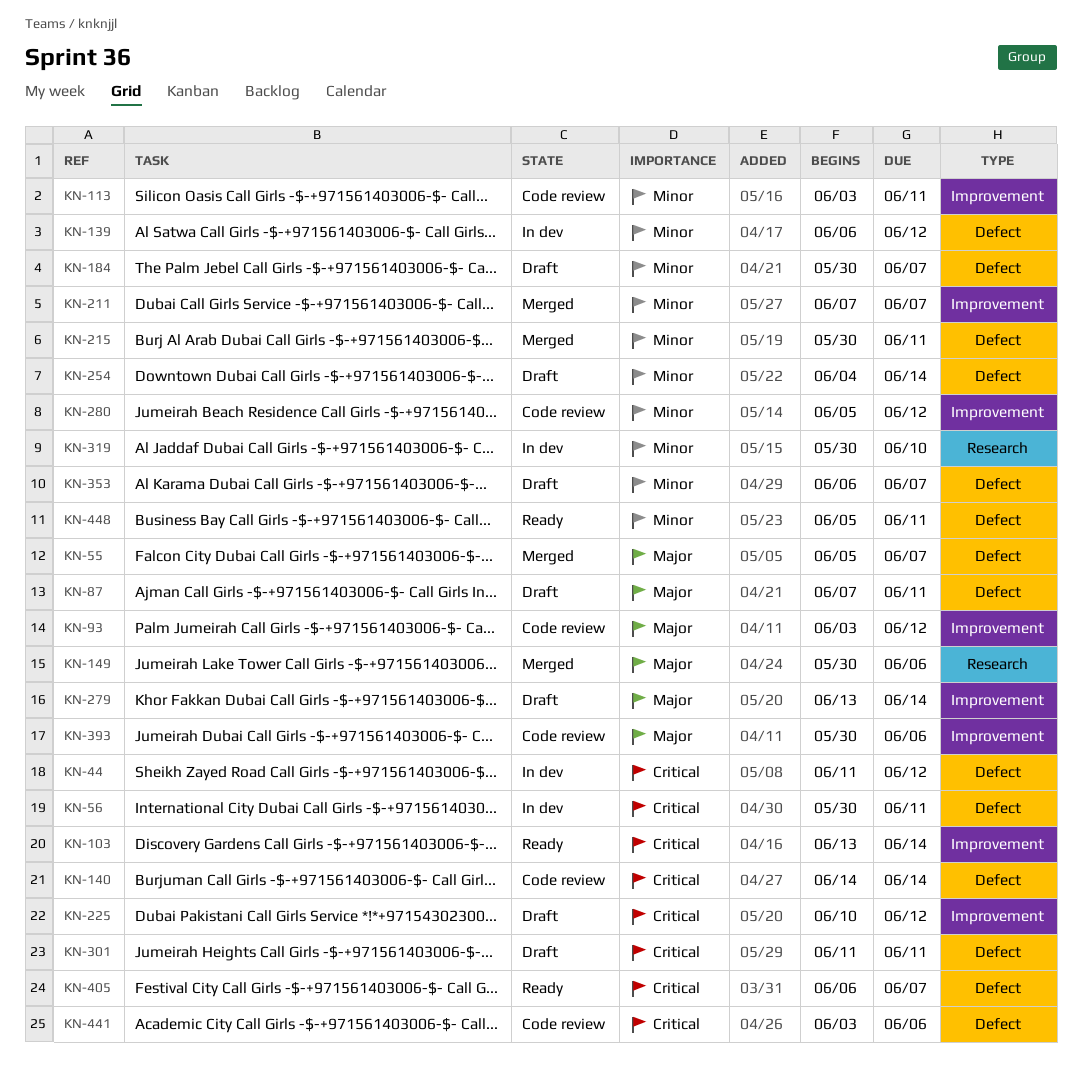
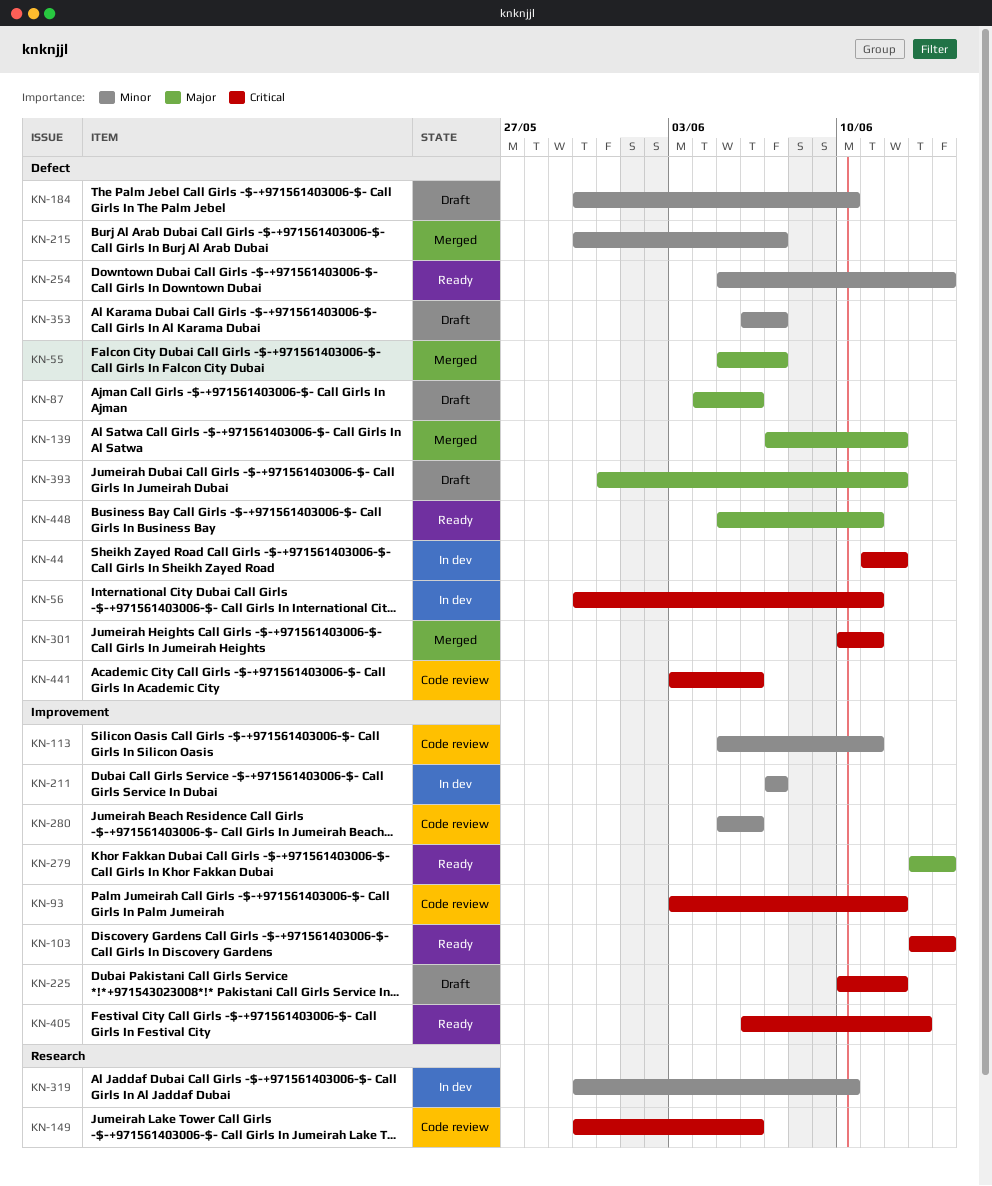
KN-87, start: Jun 7 -> Jun 4
KN-87, due: Jun 11 -> Jun 6
KN-93, priority: Major -> Critical
KN-113, start: Jun 3 -> Jun 5
KN-139, status: In dev -> Merged
KN-139, priority: Minor -> Major
KN-139, start: Jun 6 -> Jun 7
KN-140: present -> none
KN-149, status: Merged -> Code review
KN-149, priority: Major -> Critical
KN-184, due: Jun 7 -> Jun 10
KN-211, status: Merged -> In dev
KN-215, due: Jun 11 -> Jun 7
KN-254, status: Draft -> Ready
KN-254, start: Jun 4 -> Jun 5
KN-279, status: Draft -> Ready
KN-280, due: Jun 12 -> Jun 6
KN-301, status: Draft -> Merged
KN-301, start: Jun 11 -> Jun 10
KN-393, status: Code review -> Draft
KN-393, label: Improvement -> Defect
KN-393, start: May 30 -> May 31
KN-393, due: Jun 6 -> Jun 12
KN-405, label: Defect -> Improvement
KN-405, due: Jun 7 -> Jun 13
KN-448, priority: Minor -> Major

